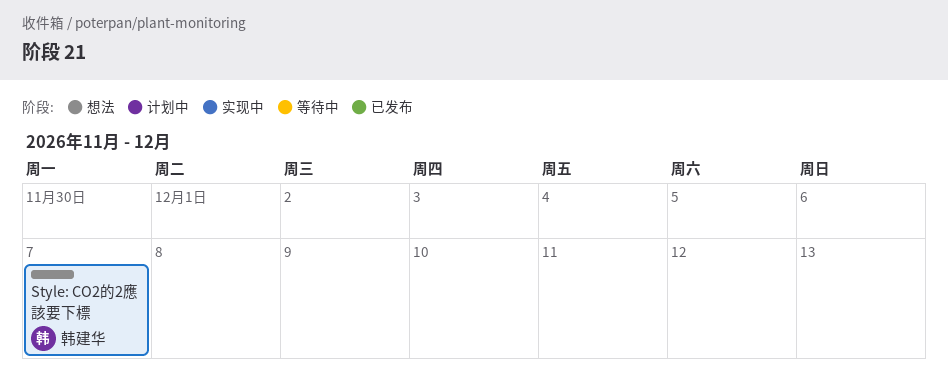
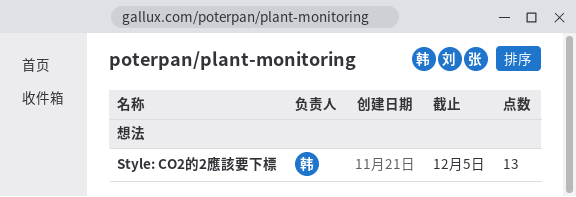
Style: CO2的2應該要下標, due: Dec 7 -> Dec 5

